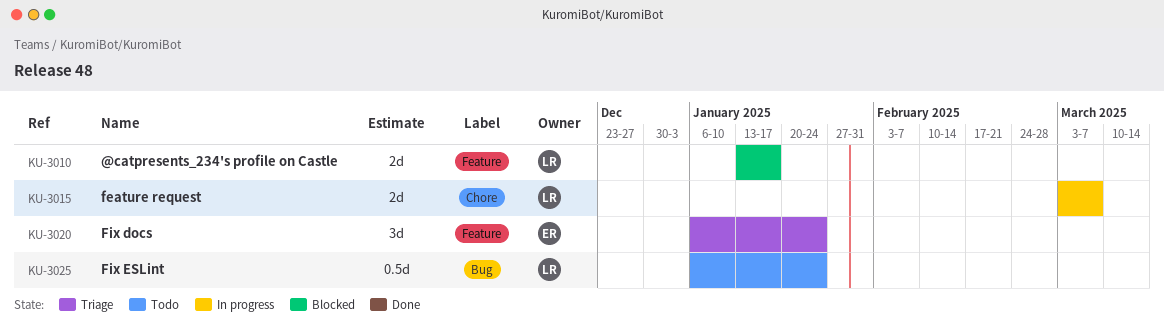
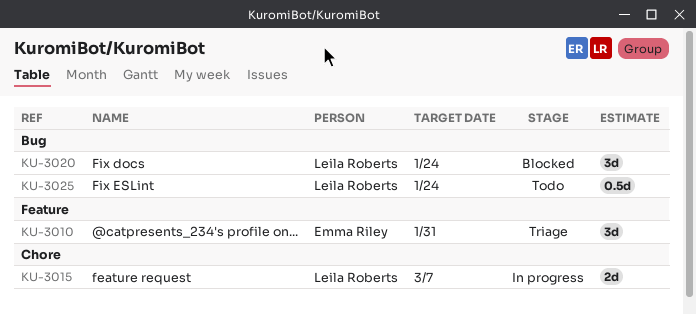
KU-3010, status: Blocked -> Triage
KU-3010, owner: Leila Roberts -> Emma Riley
KU-3010, estimate: 2d -> 3d
KU-3010, due: Jan 17 -> Jan 31
KU-3020, status: Triage -> Blocked
KU-3020, owner: Emma Riley -> Leila Roberts
KU-3020, label: Feature -> Bug

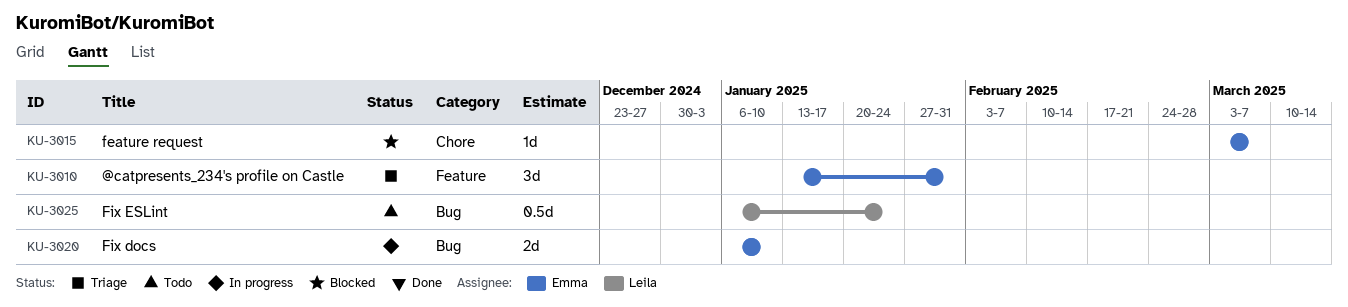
KU-3015, status: In progress -> Blocked
KU-3015, owner: Leila Roberts -> Emma Riley
KU-3015, estimate: 2d -> 1d
KU-3020, status: Blocked -> In progress
KU-3020, owner: Leila Roberts -> Emma Riley
KU-3020, estimate: 3d -> 2d
KU-3020, due: Jan 24 -> Jan 10

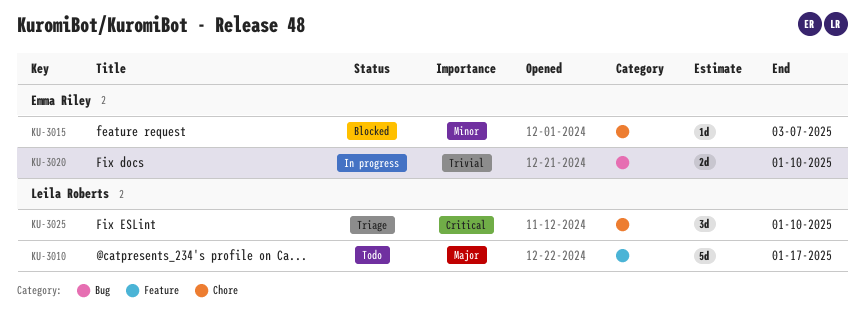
KU-3010, status: Triage -> Todo
KU-3010, owner: Emma Riley -> Leila Roberts
KU-3010, estimate: 3d -> 5d
KU-3010, due: Jan 31 -> Jan 17
KU-3025, status: Todo -> Triage
KU-3025, label: Bug -> Chore
KU-3025, estimate: 0.5d -> 3d
KU-3025, due: Jan 24 -> Jan 10

